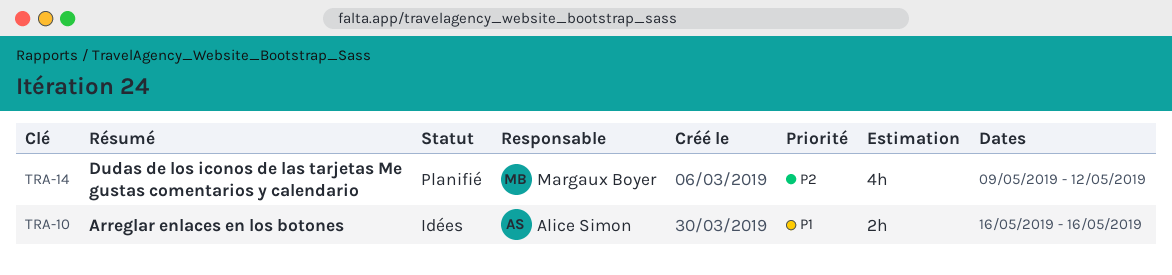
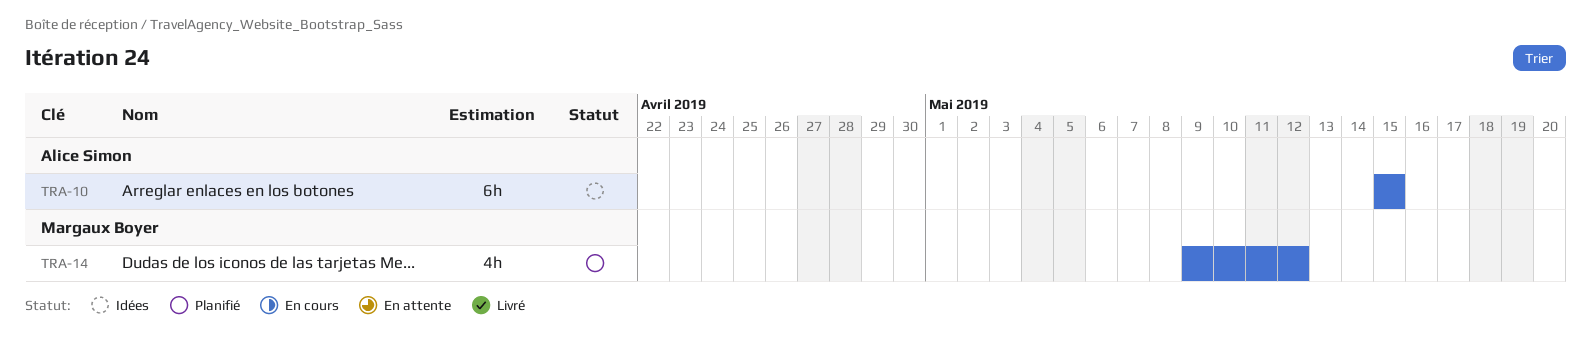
TRA-10, estimate: 2h -> 6h
TRA-10, start: May 16 -> May 15
TRA-10, due: May 16 -> May 15

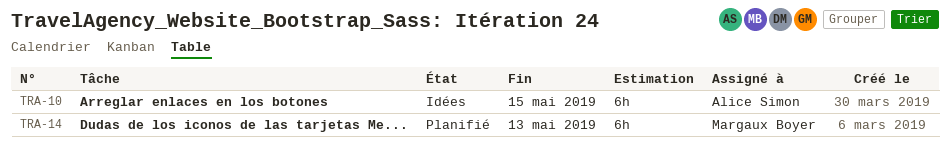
TRA-14, estimate: 4h -> 6h
TRA-14, due: May 12 -> May 13

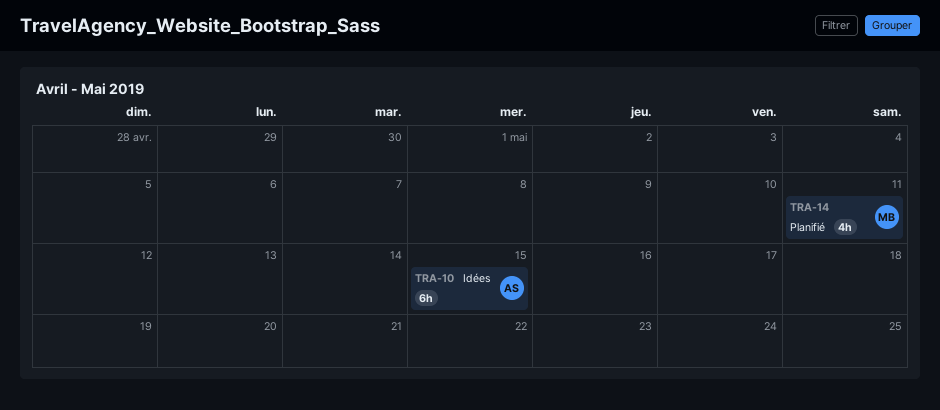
TRA-14, estimate: 6h -> 4h
TRA-14, due: May 13 -> May 11

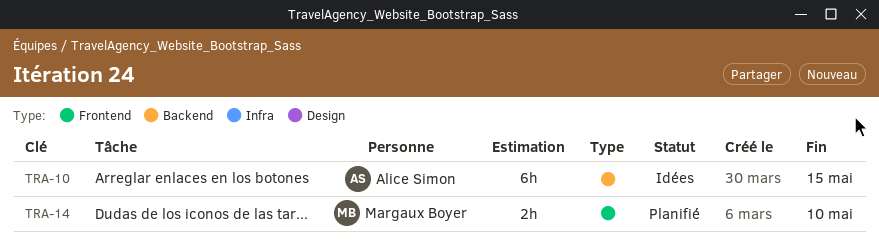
TRA-14, estimate: 4h -> 2h
TRA-14, due: May 11 -> May 10

